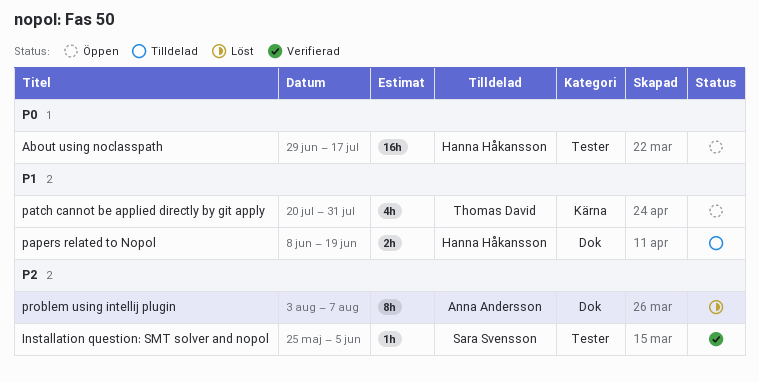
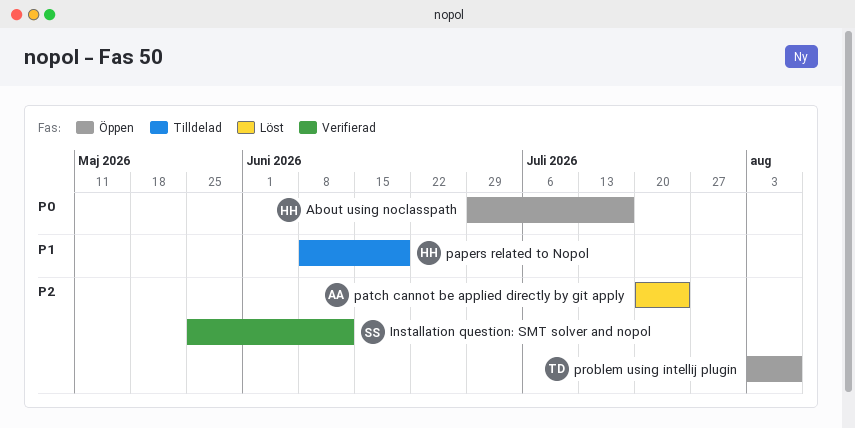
Installation question: SMT solver and nopol, due: Jun 5 -> Jun 12
patch cannot be applied directly by git apply, status: Öppen -> Löst
patch cannot be applied directly by git apply, owner: Thomas David -> Anna Andersson
patch cannot be applied directly by git apply, priority: P1 -> P2
patch cannot be applied directly by git apply, due: Jul 31 -> Jul 24
problem using intellij plugin, status: Löst -> Öppen
problem using intellij plugin, owner: Anna Andersson -> Thomas David

